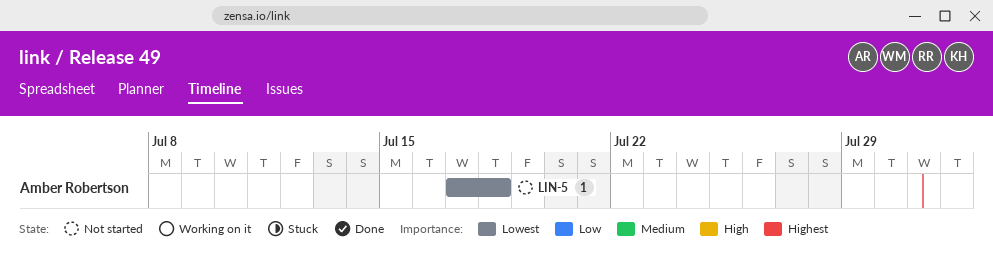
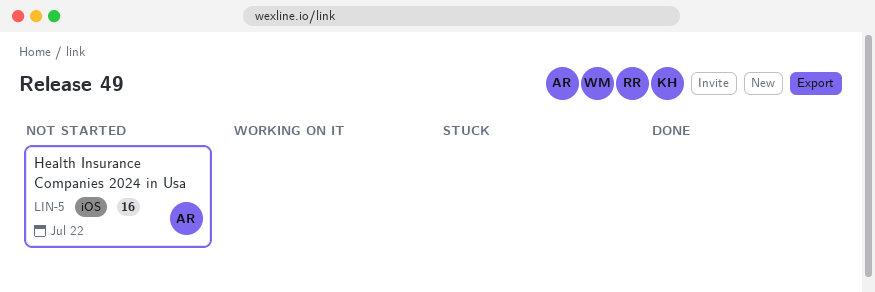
LIN-5, estimate: 1 -> 16
LIN-5, due: Jul 18 -> Jul 22

